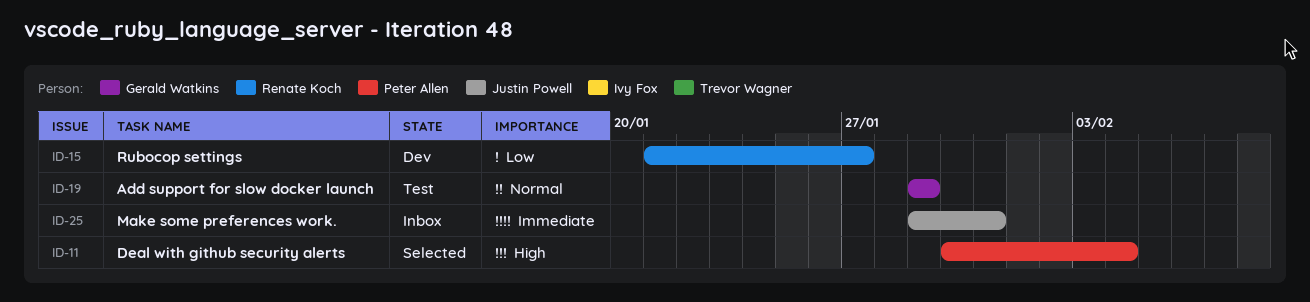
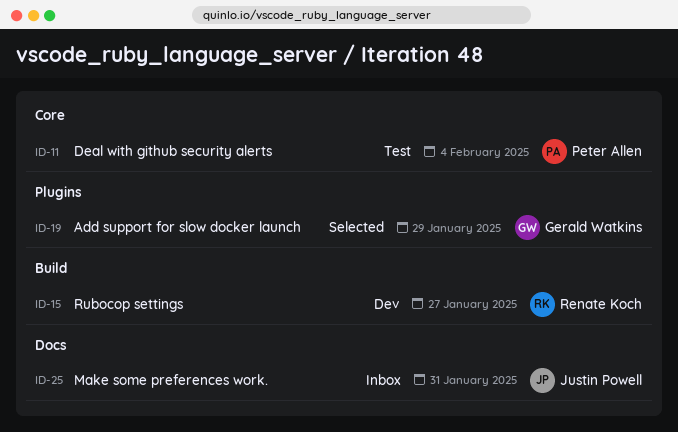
ID-11, status: Selected -> Test
ID-19, status: Test -> Selected

